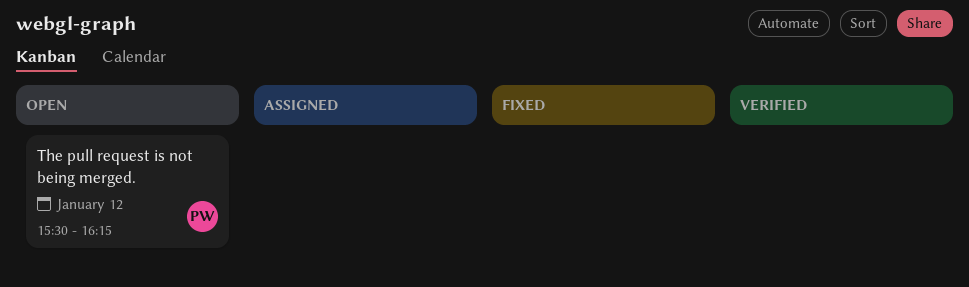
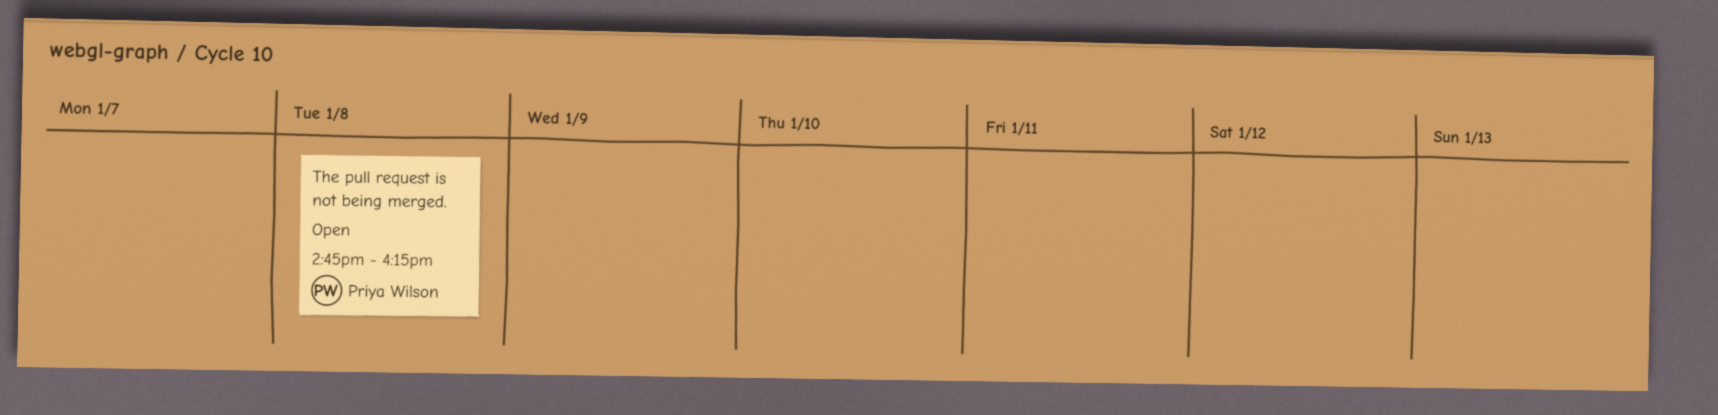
The pull request is not being merged., day: Jan 12 -> Jan 8
The pull request is not being merged., begins: 15:30 -> 14:45

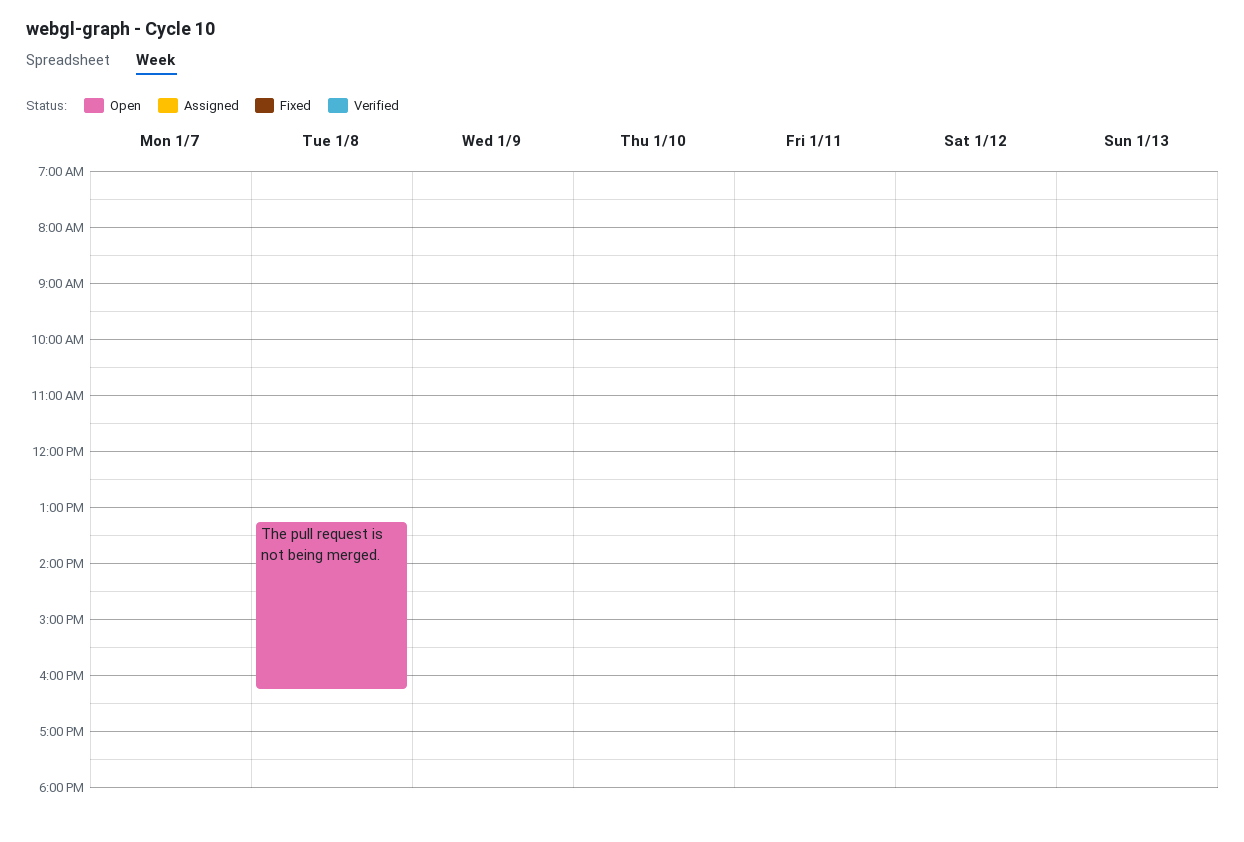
The pull request is not being merged., begins: 14:45 -> 13:15

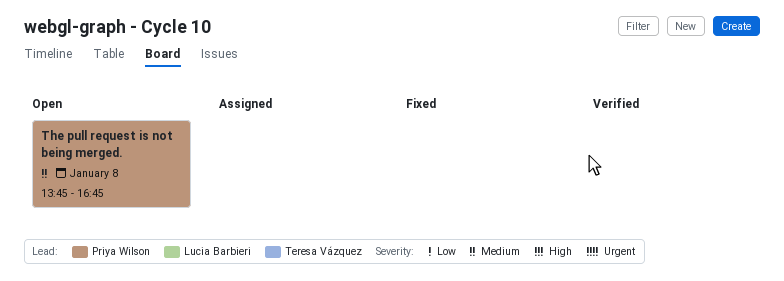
The pull request is not being merged., begins: 13:15 -> 13:45
The pull request is not being merged., ends: 16:15 -> 16:45

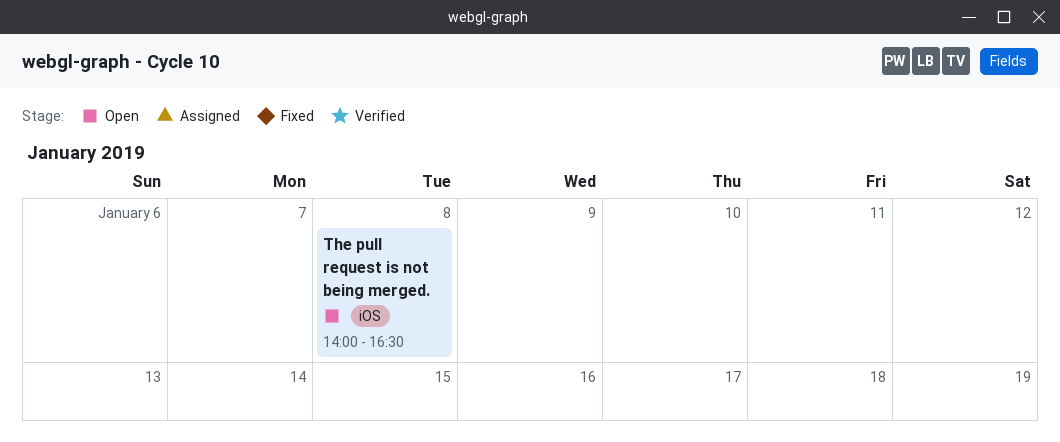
The pull request is not being merged., begins: 13:45 -> 14:00
The pull request is not being merged., ends: 16:45 -> 16:30

